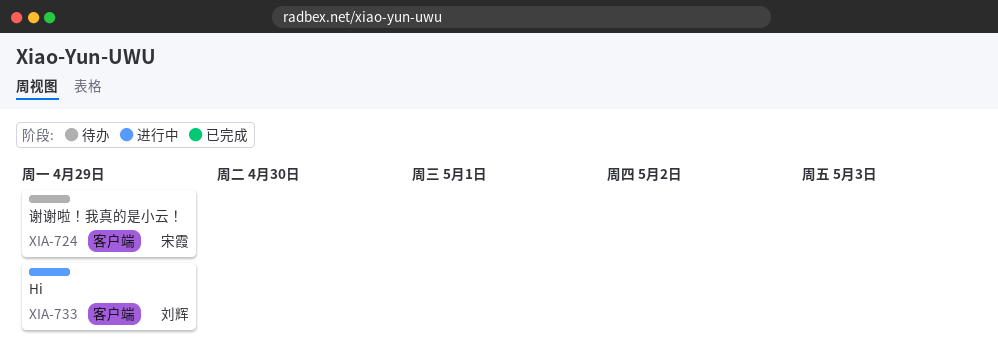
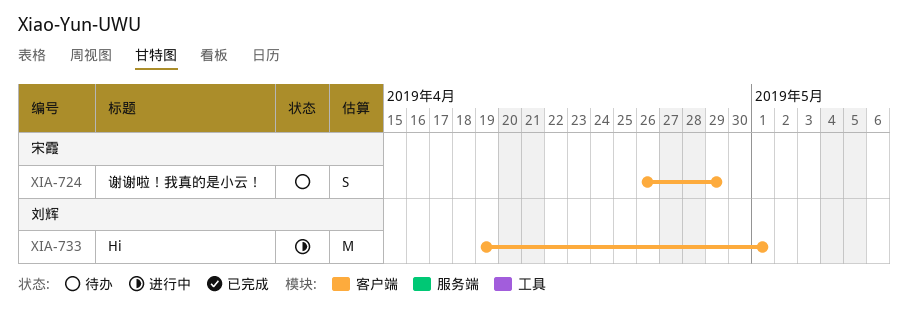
XIA-733, due: Apr 29 -> May 1

